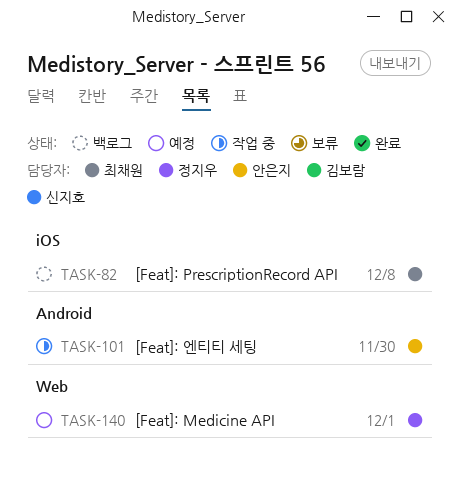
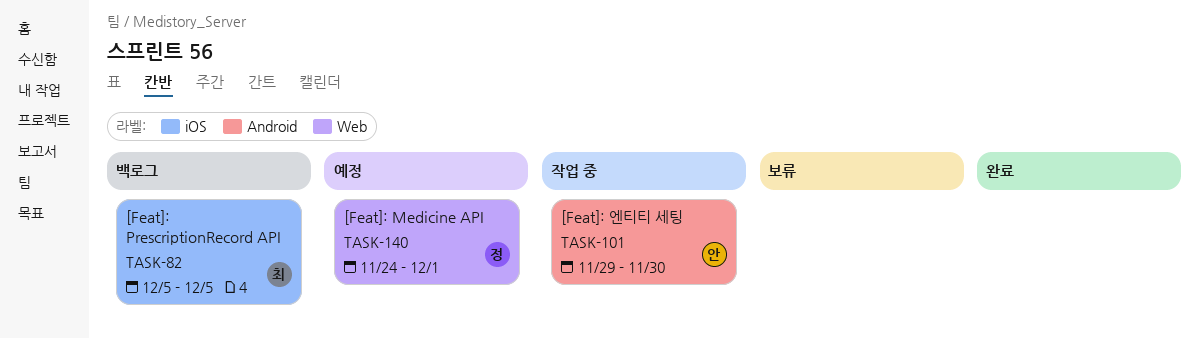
TASK-82, due: Dec 8 -> Dec 5

